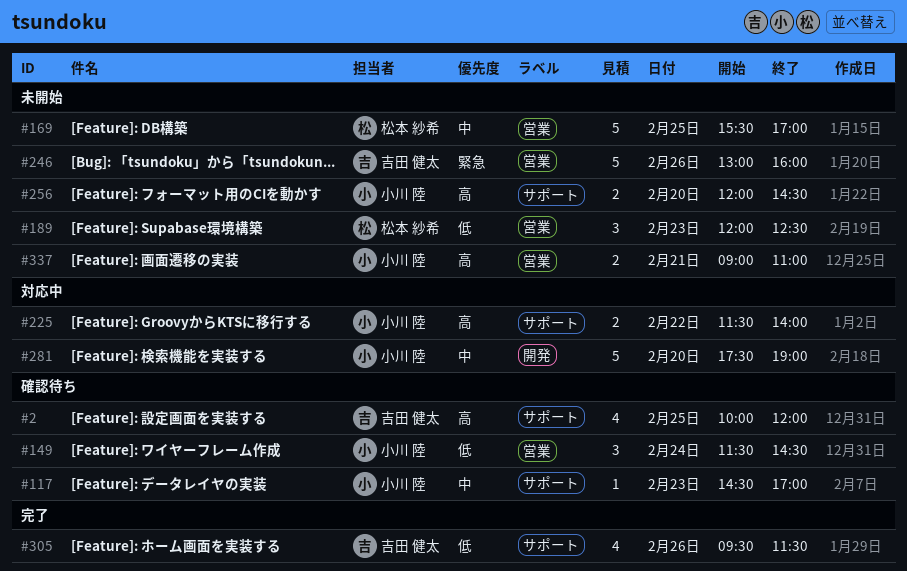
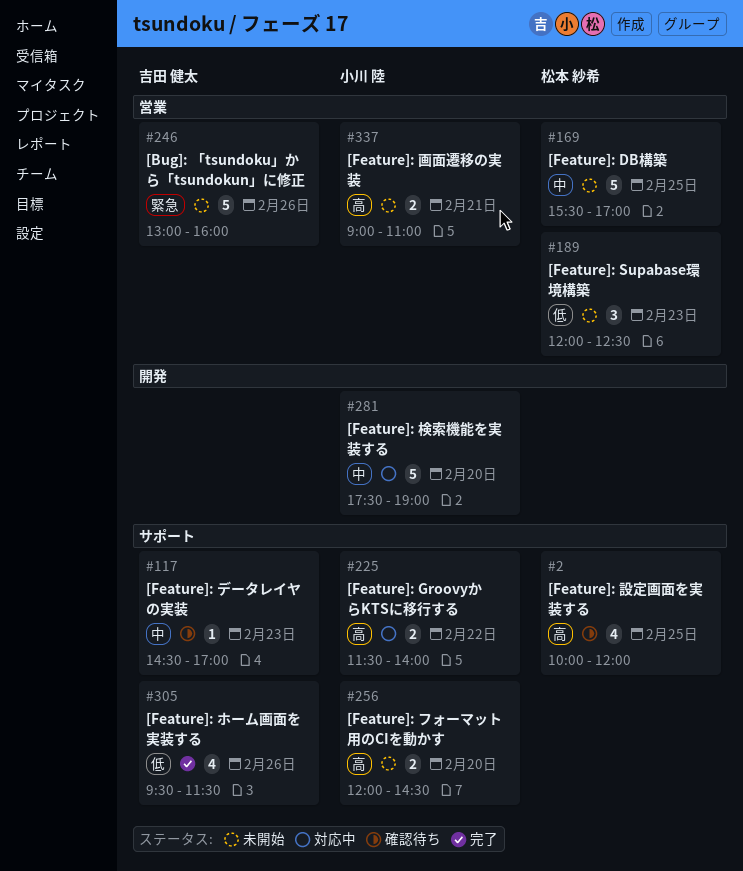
#2, owner: 吉田 健太 -> 松本 紗希
#117, owner: 小川 陸 -> 吉田 健太
#149: present -> none

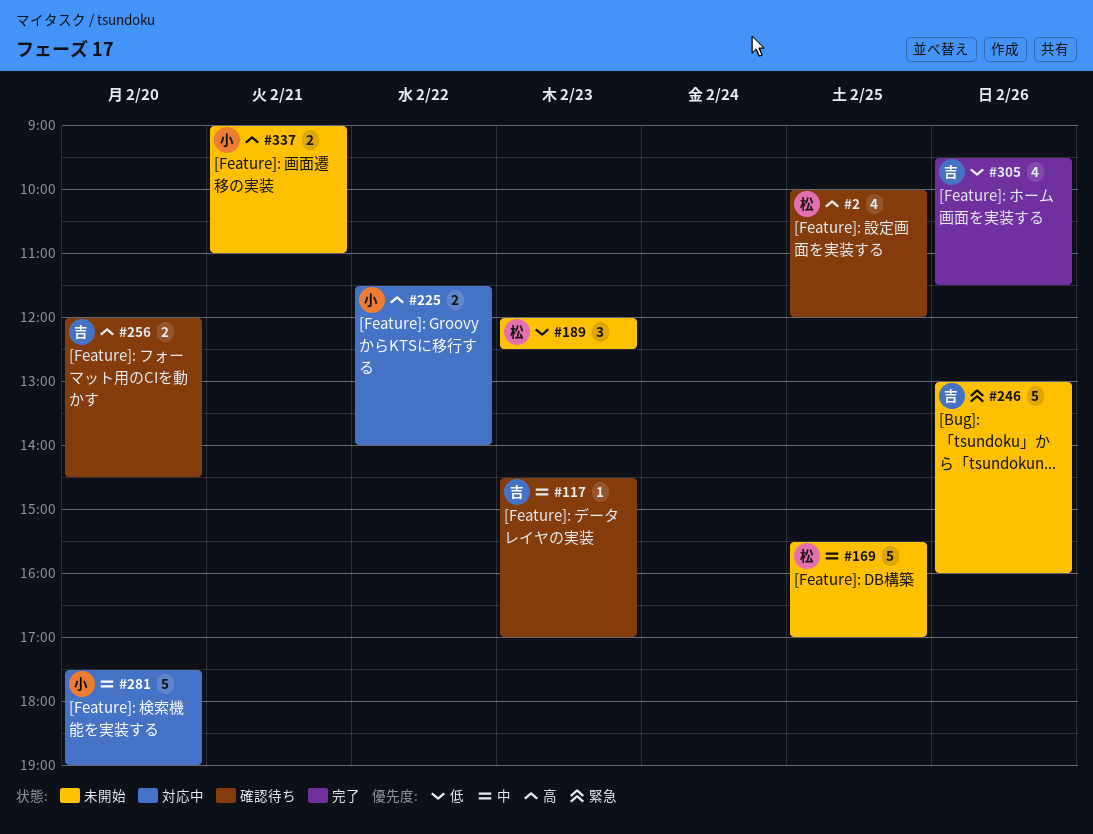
#256, status: 未開始 -> 確認待ち
#256, owner: 小川 陸 -> 吉田 健太

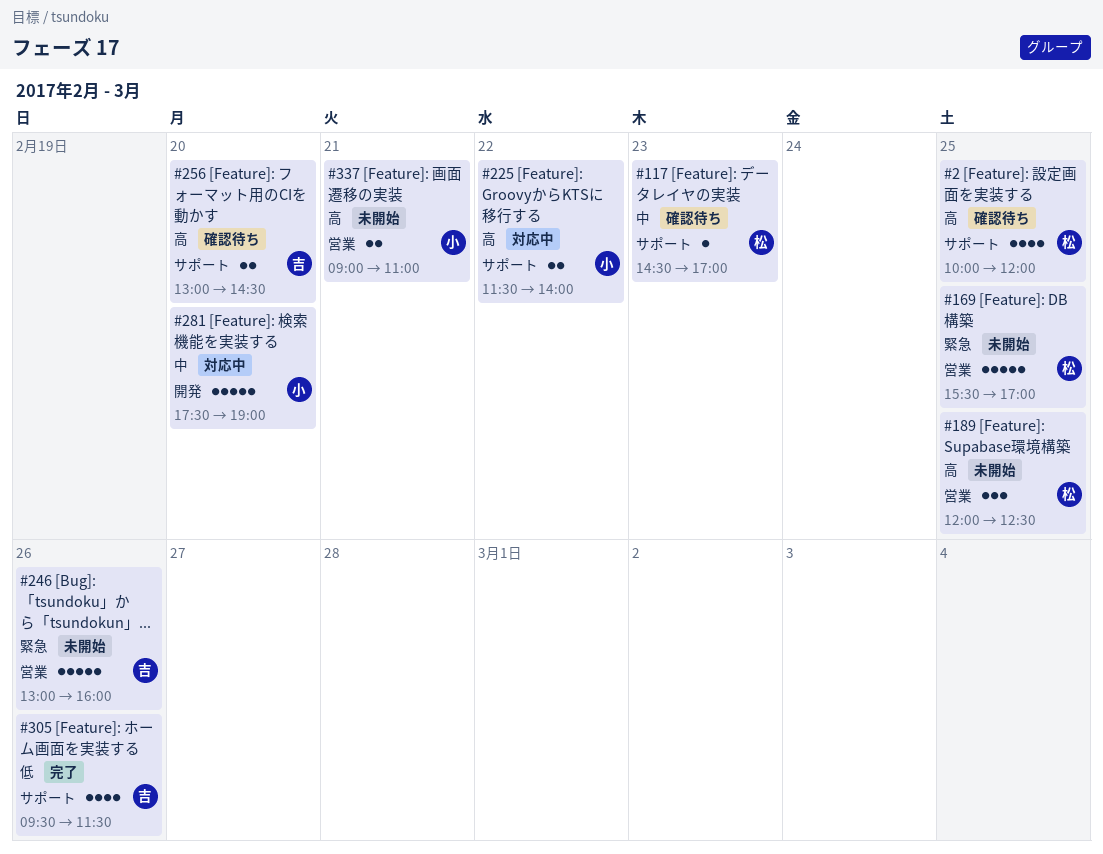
#117, owner: 吉 -> 松
#169, priority: 中 -> 緊急
#189, priority: 低 -> 高
#189, day: Feb 23 -> Feb 25
#256, begins: 12:00 -> 13:00

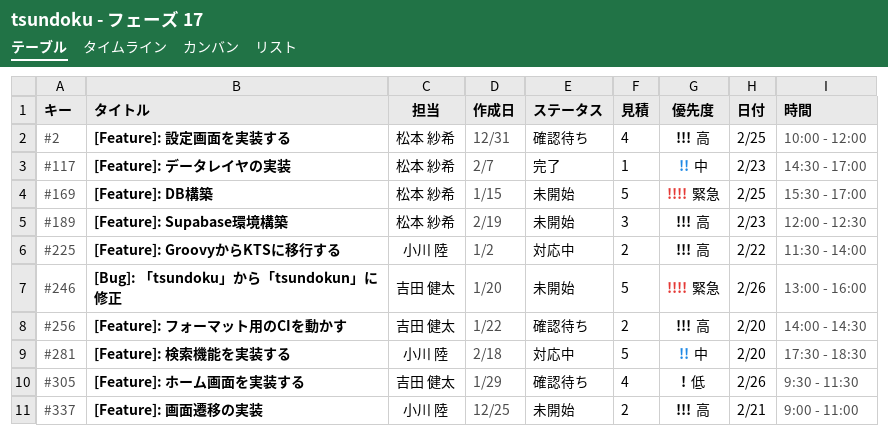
#117, status: 確認待ち -> 完了
#189, day: Feb 25 -> Feb 23
#256, begins: 13:00 -> 14:00
#281, ends: 19:00 -> 18:30
#305, status: 完了 -> 確認待ち

